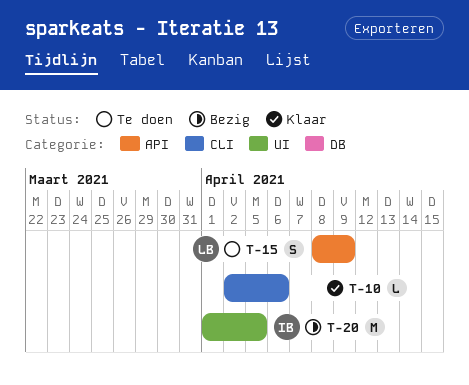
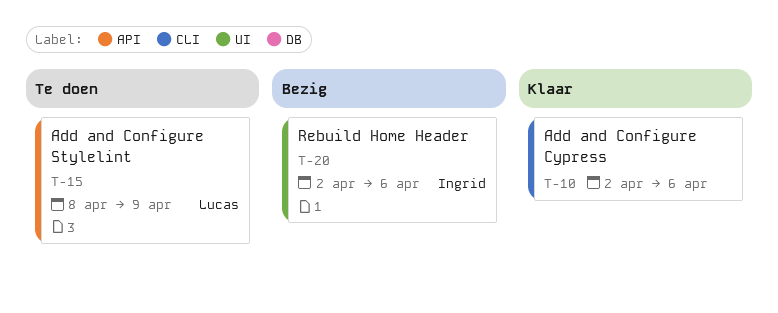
T-20, start: Apr 1 -> Apr 2
T-20, due: Apr 5 -> Apr 6

